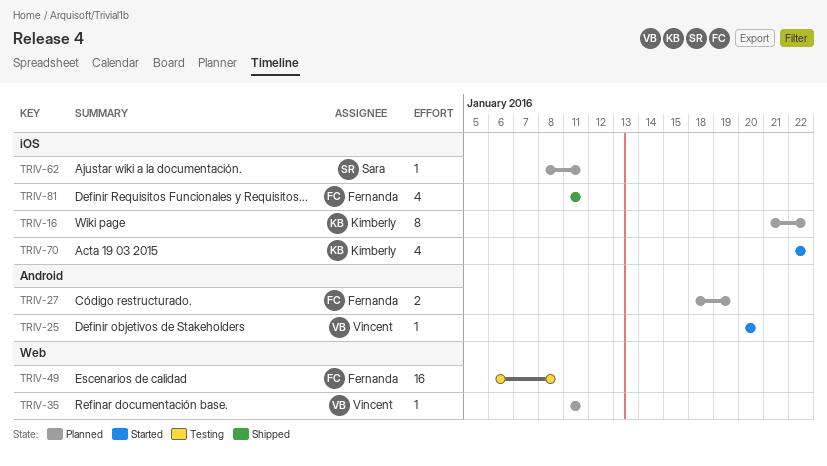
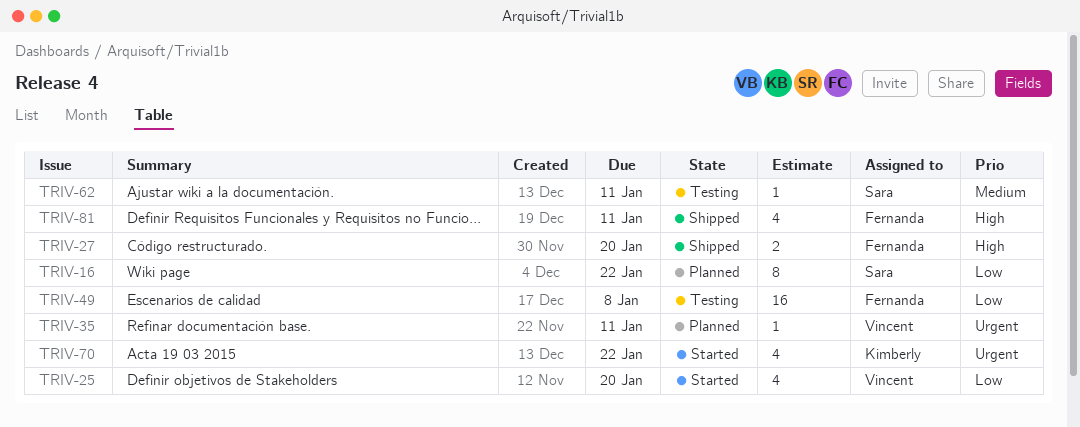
TRIV-16, owner: Kimberly -> Sara
TRIV-25, estimate: 1 -> 4
TRIV-27, status: Planned -> Shipped
TRIV-27, due: Jan 19 -> Jan 20
TRIV-62, status: Planned -> Testing

